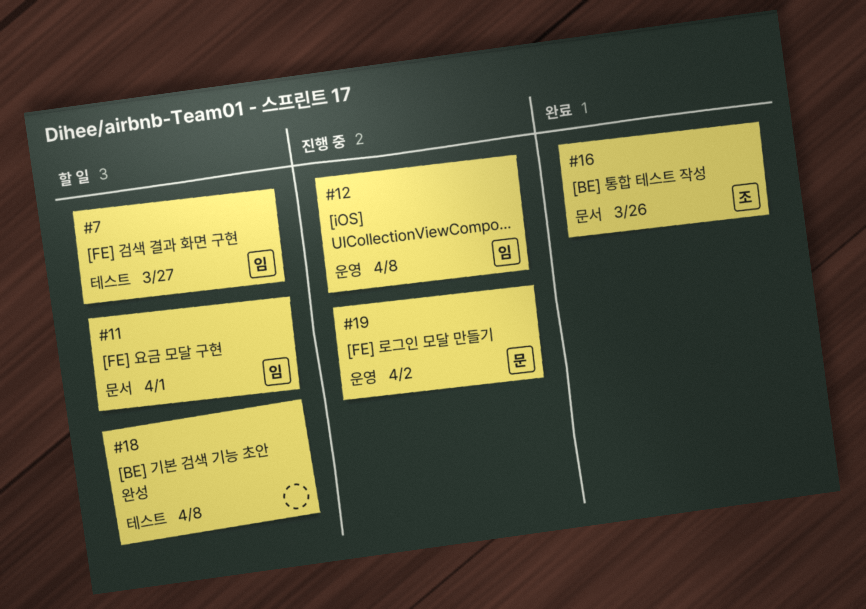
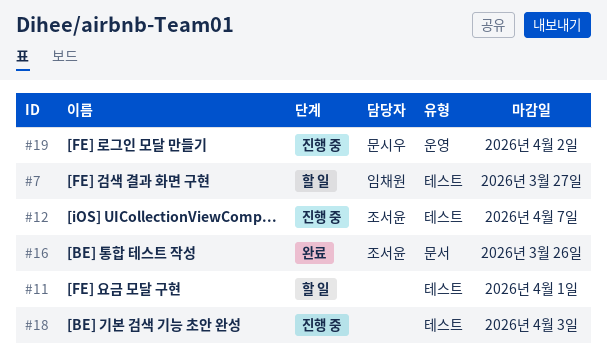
#11, owner: 임채원 -> none
#11, label: 문서 -> 테스트
#12, owner: 임채원 -> 조서윤
#12, label: 운영 -> 테스트
#12, due: Apr 8 -> Apr 7
#18, status: 할 일 -> 진행 중
#18, due: Apr 8 -> Apr 3

